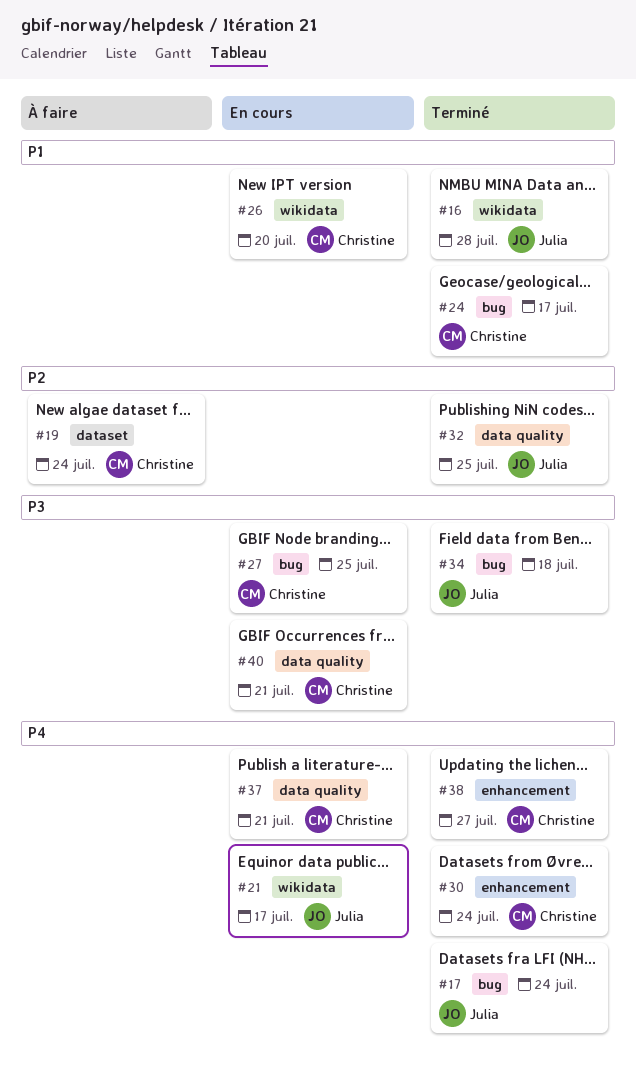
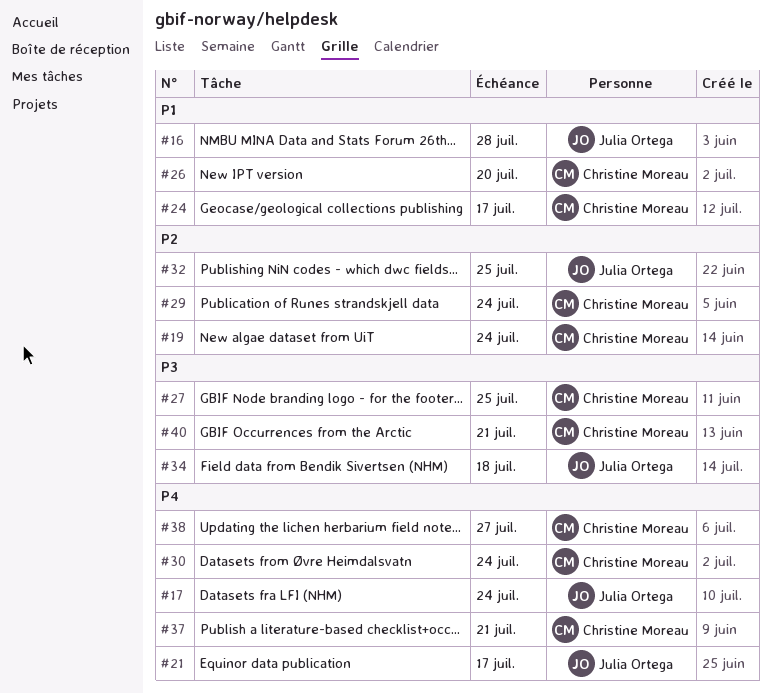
#29: none -> present

